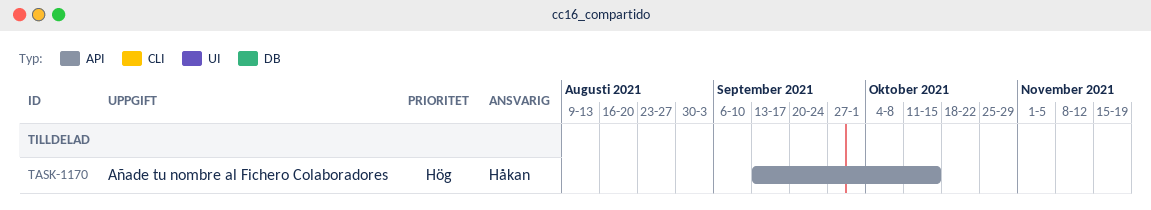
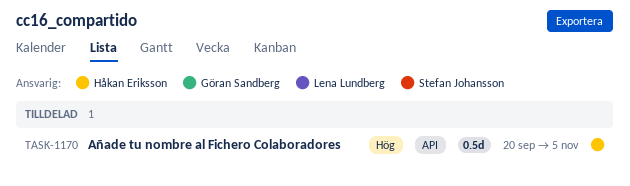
TASK-1170, start: Sep 13 -> Sep 20
TASK-1170, due: Oct 15 -> Nov 5

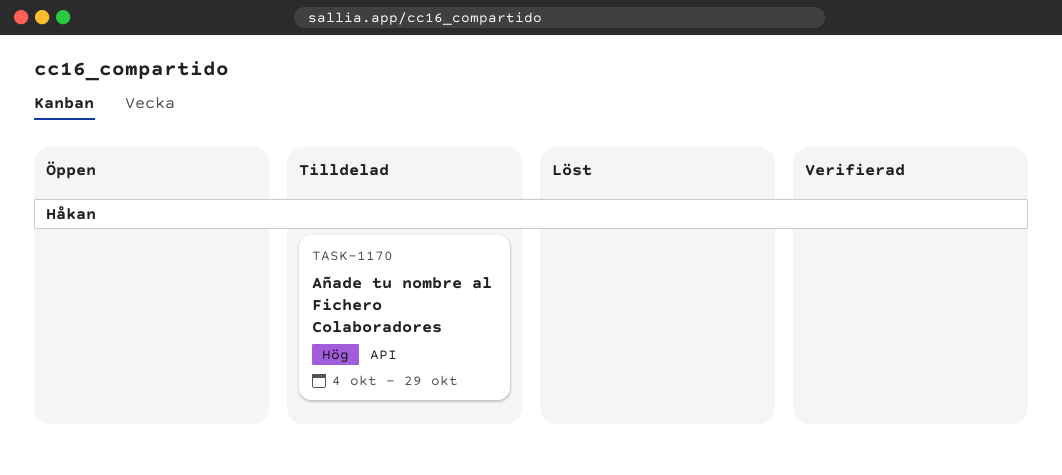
TASK-1170, start: Sep 20 -> Oct 4
TASK-1170, due: Nov 5 -> Oct 29

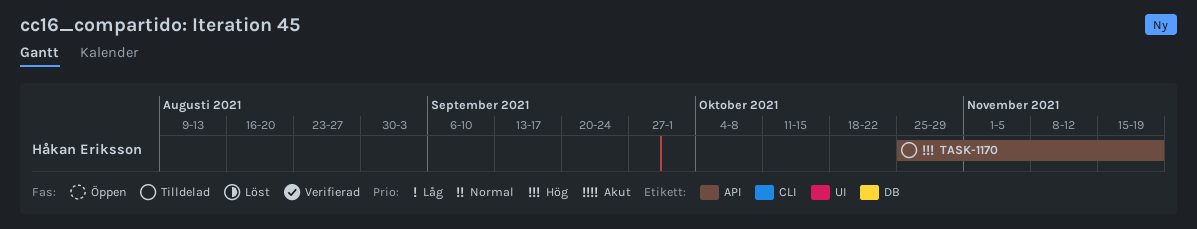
TASK-1170, start: Oct 4 -> Oct 25
TASK-1170, due: Oct 29 -> Nov 19

